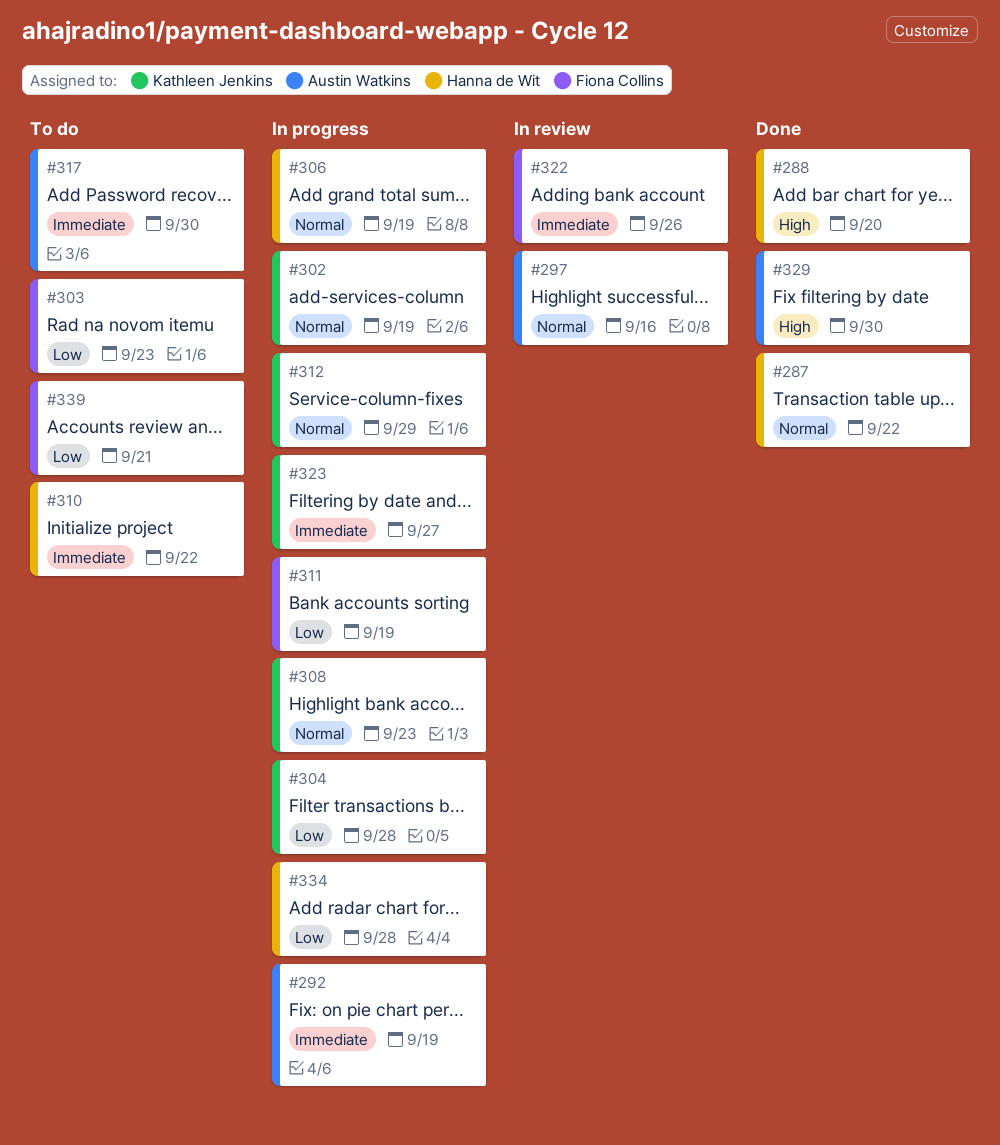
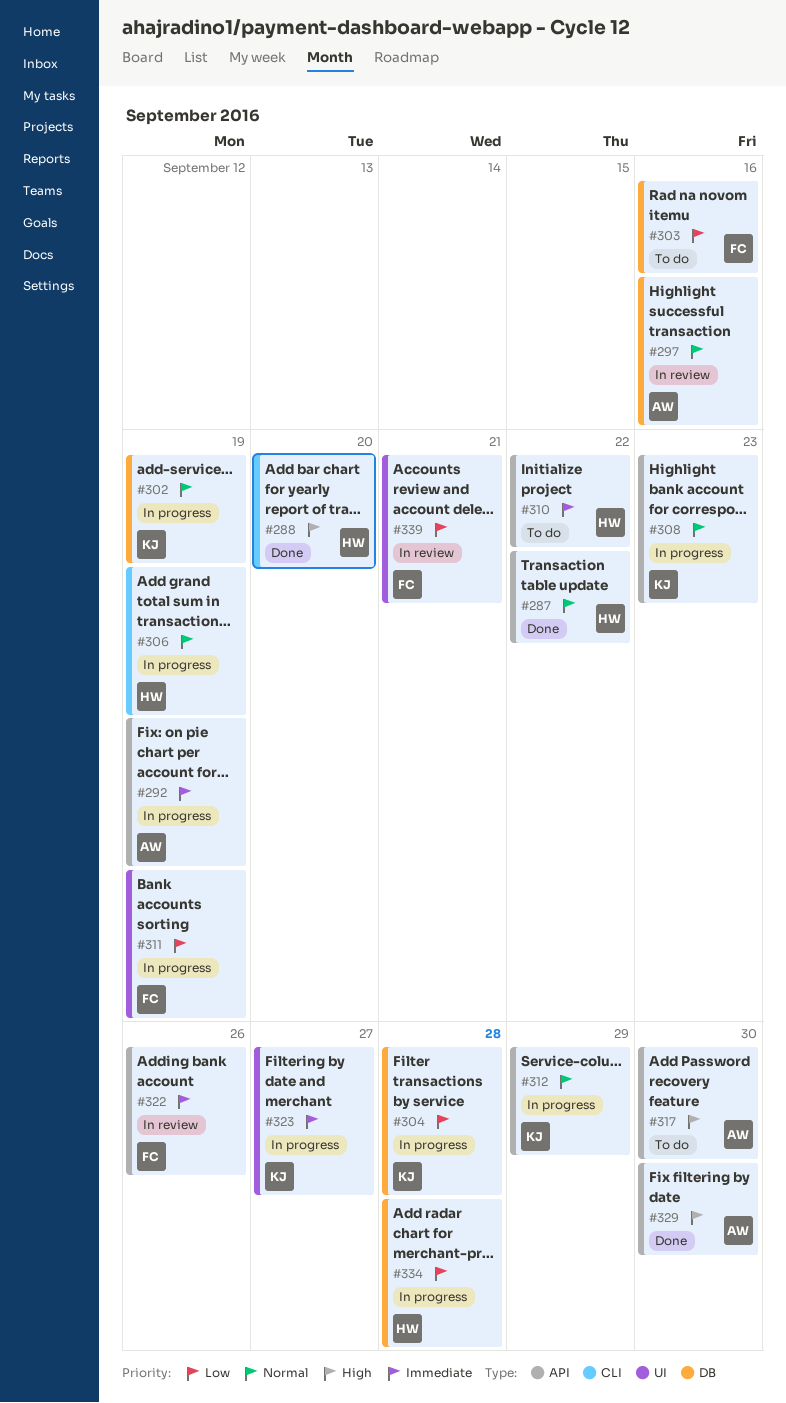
#303, due: Sep 23 -> Sep 16
#317, priority: Immediate -> High
#339, status: To do -> In review

